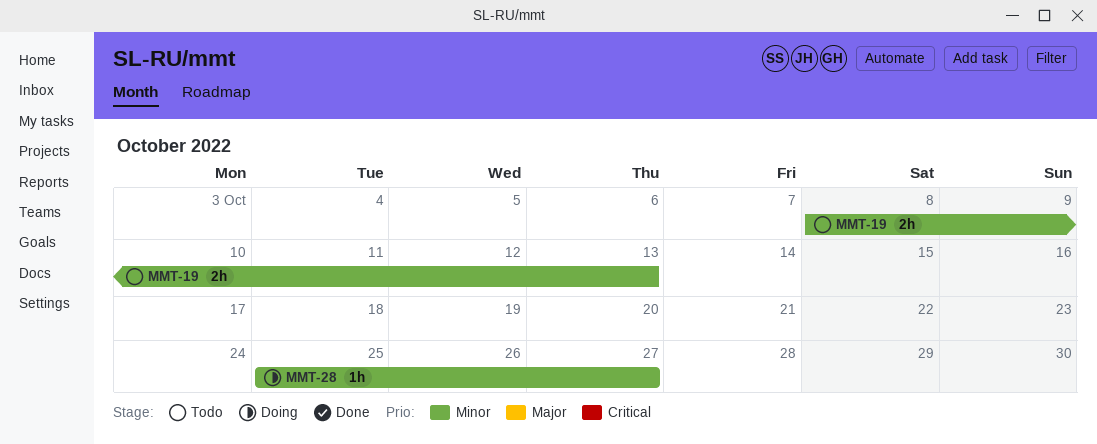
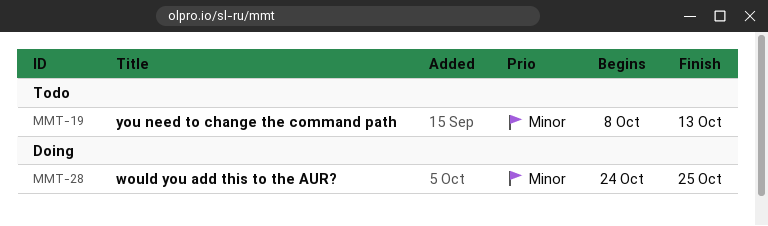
MMT-28, start: Oct 25 -> Oct 24
MMT-28, due: Oct 27 -> Oct 25

